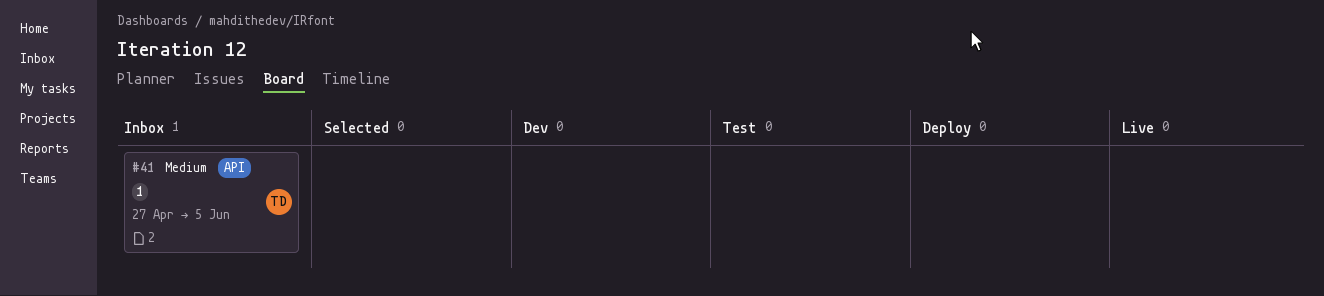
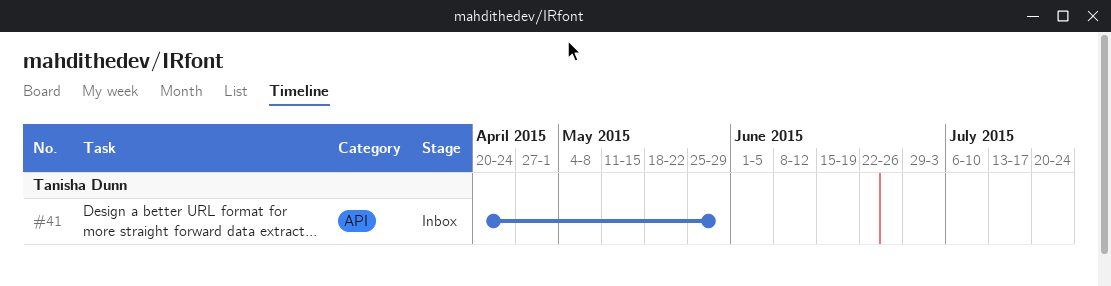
#41, start: Apr 27 -> Apr 20
#41, due: Jun 5 -> May 29

